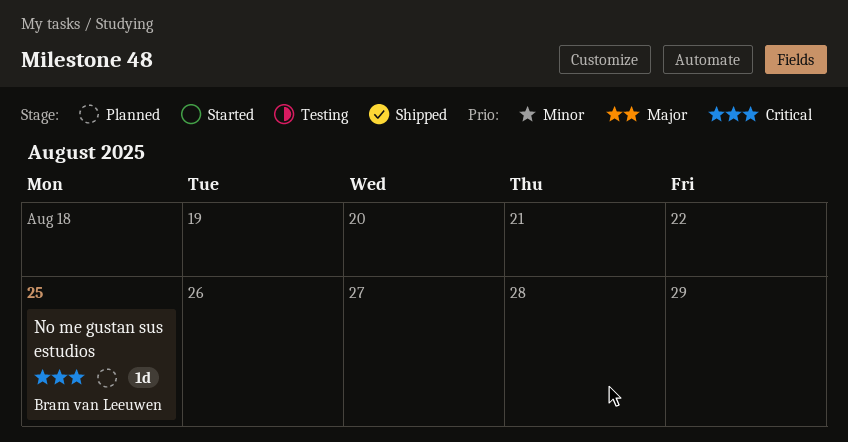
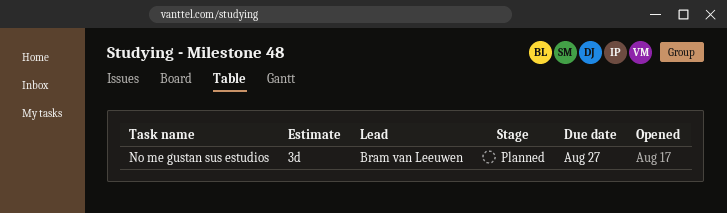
No me gustan sus estudios, estimate: 1d -> 3d
No me gustan sus estudios, due: Aug 25 -> Aug 27

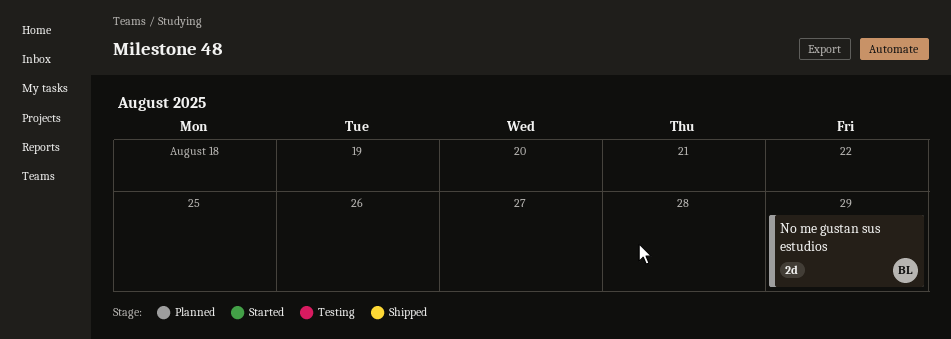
No me gustan sus estudios, estimate: 3d -> 2d
No me gustan sus estudios, due: Aug 27 -> Aug 29

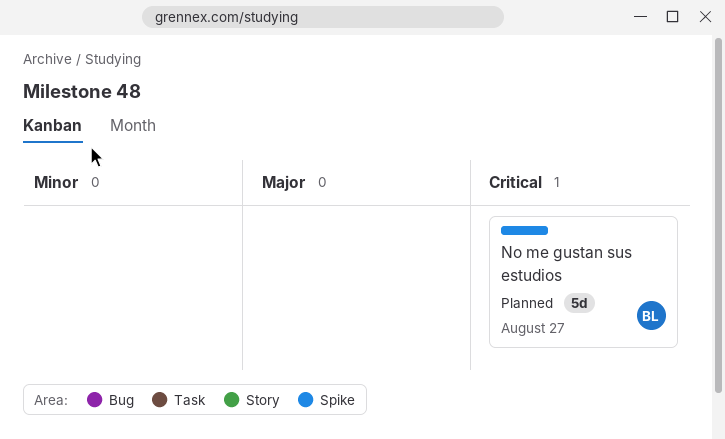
No me gustan sus estudios, estimate: 2d -> 5d
No me gustan sus estudios, due: Aug 29 -> Aug 27

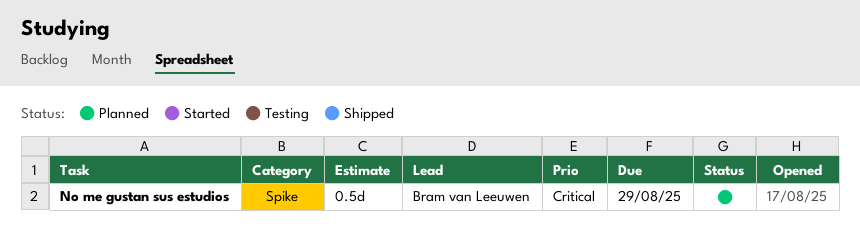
No me gustan sus estudios, estimate: 5d -> 0.5d
No me gustan sus estudios, due: Aug 27 -> Aug 29

